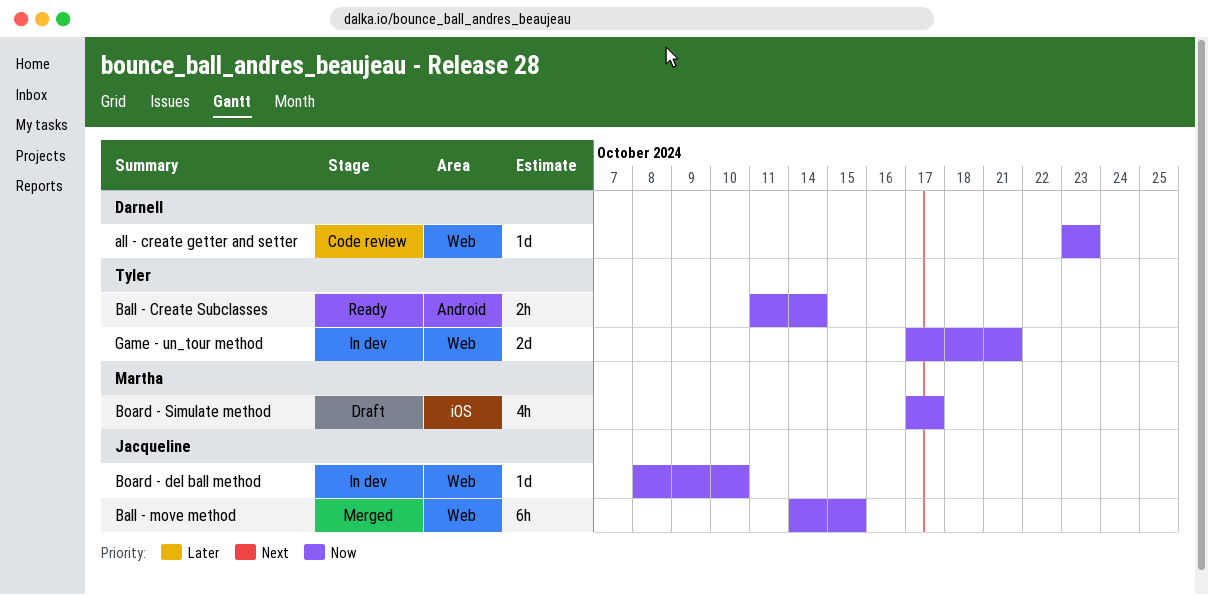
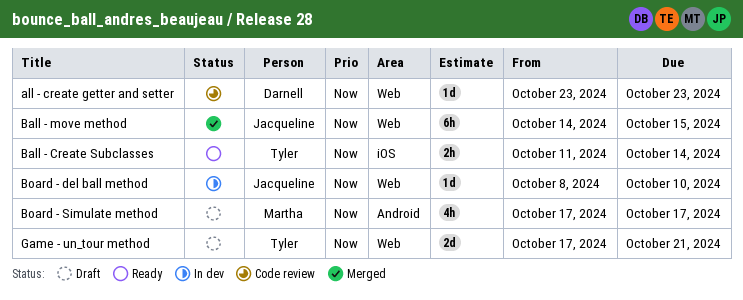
Ball - Create Subclasses, label: Android -> iOS
Board - Simulate method, label: iOS -> Android
Game - un_tour method, status: In dev -> Draft

